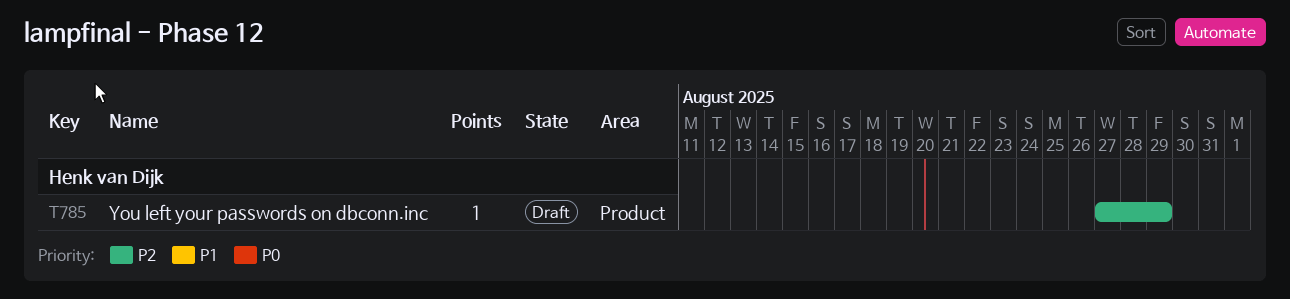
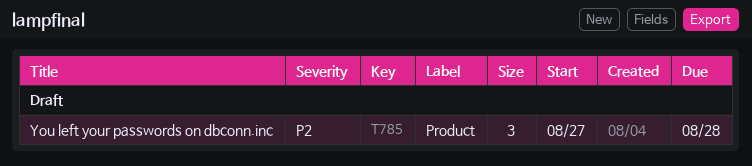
T785, estimate: 1 -> 3
T785, due: Aug 29 -> Aug 28

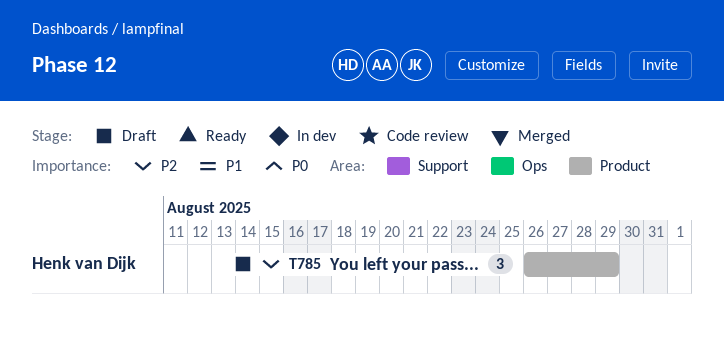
T785, start: Aug 27 -> Aug 26
T785, due: Aug 28 -> Aug 29

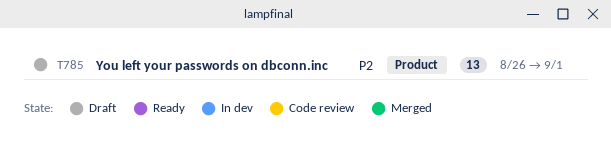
T785, estimate: 3 -> 13
T785, due: Aug 29 -> Sep 1

